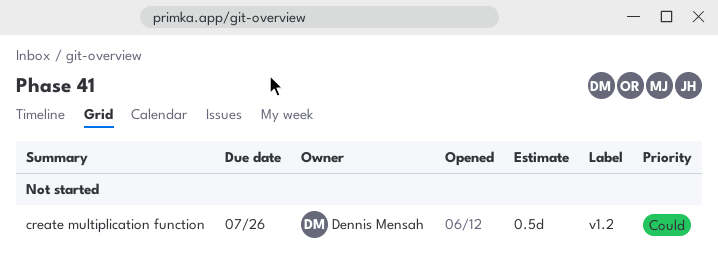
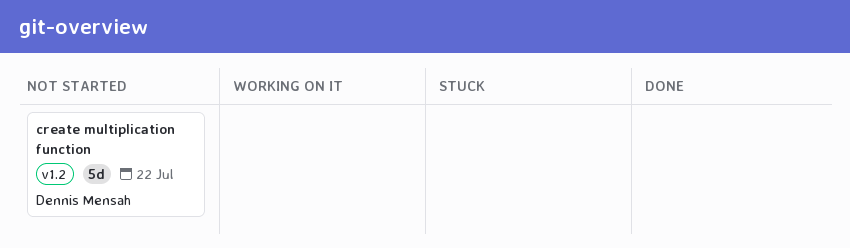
create multiplication function, estimate: 0.5d -> 5d
create multiplication function, due: Jul 26 -> Jul 22

